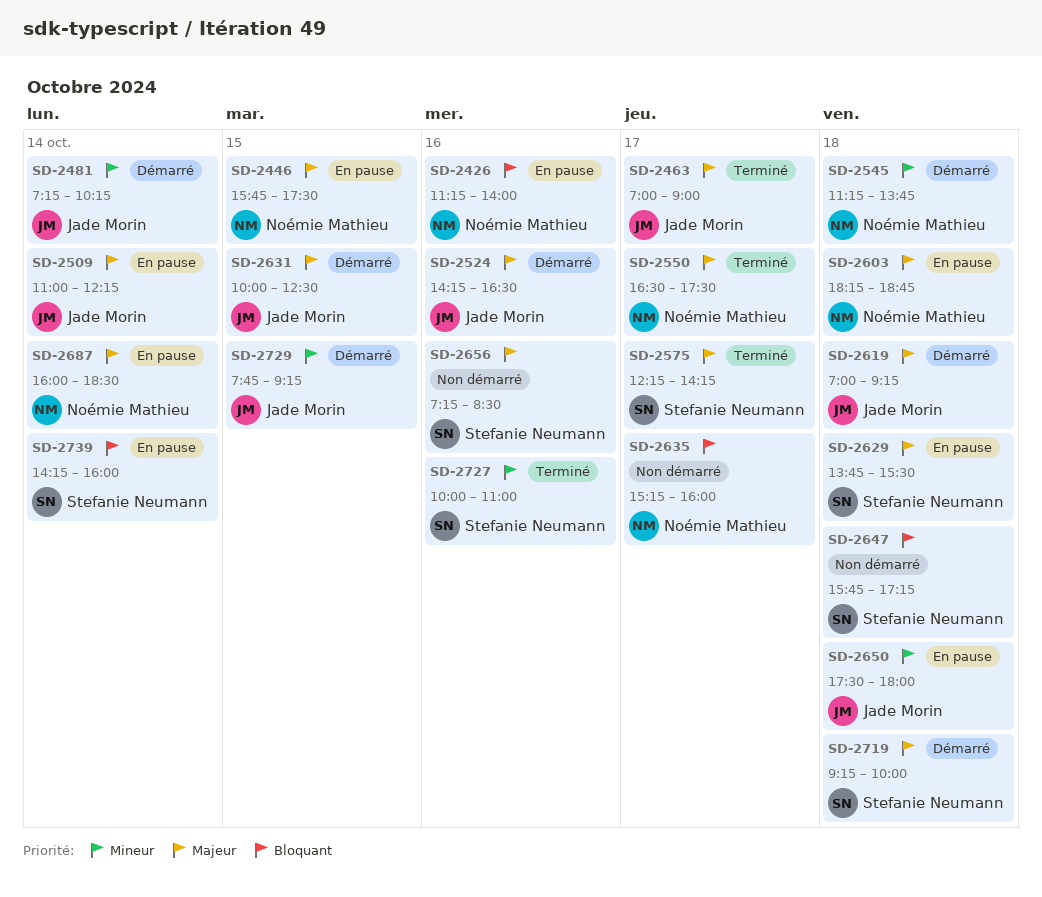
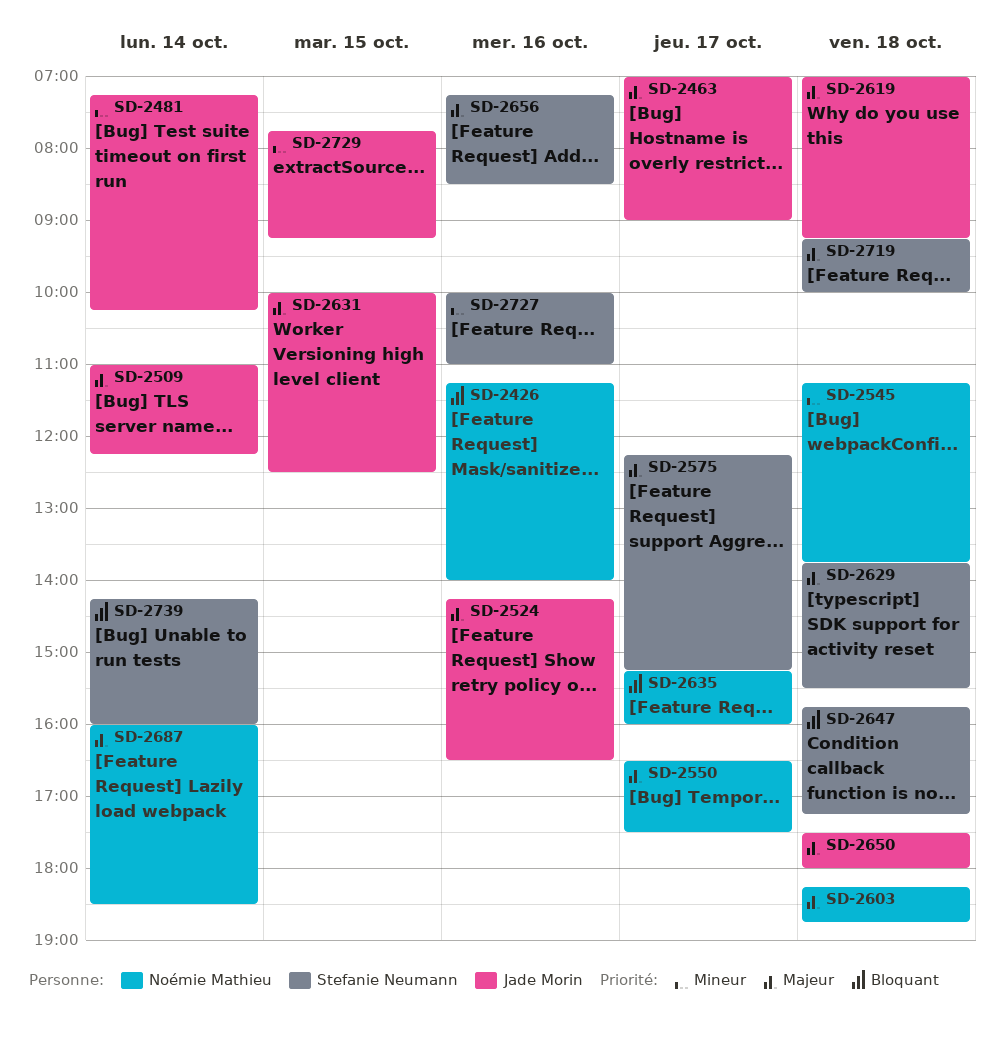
SD-2446: present -> none
SD-2575, ends: 14:15 -> 15:15
SD-2650, priority: Mineur -> Majeur

